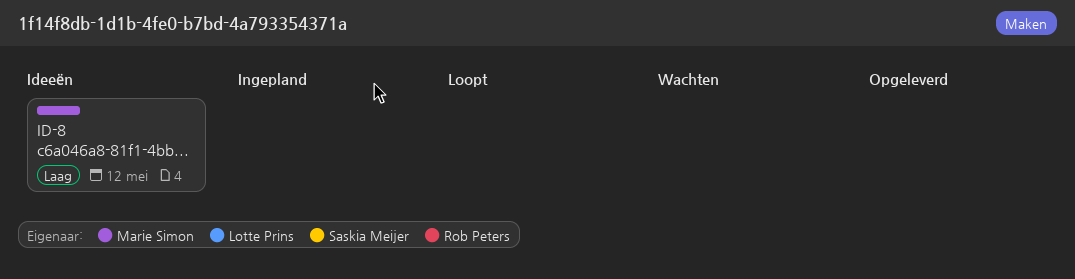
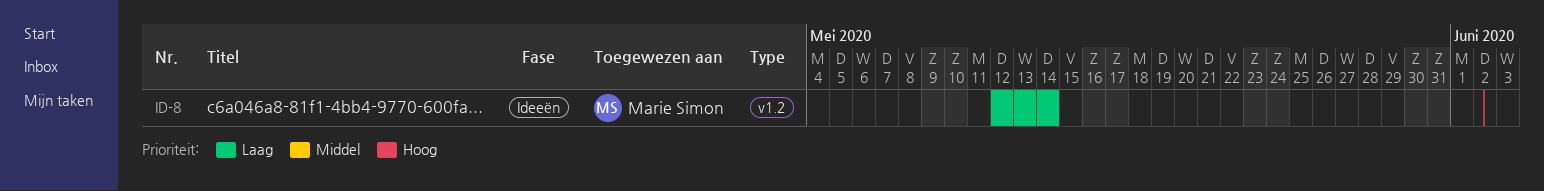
ID-8, due: May 12 -> May 14

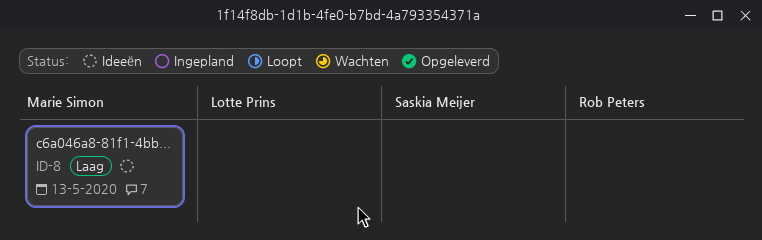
ID-8, due: May 14 -> May 13

